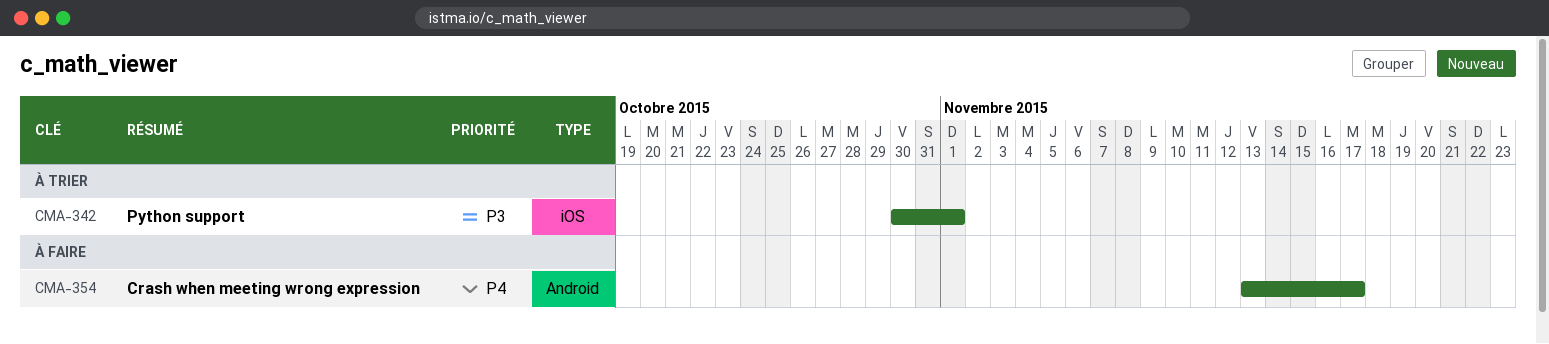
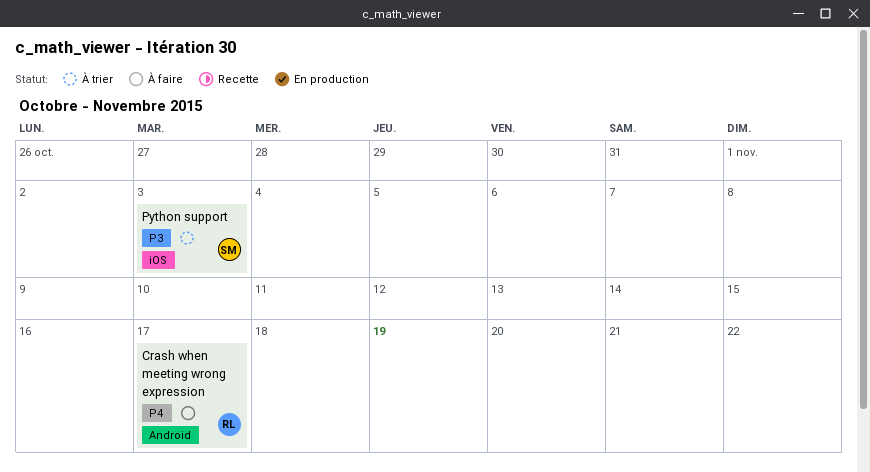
Python support, due: Nov 1 -> Nov 3

